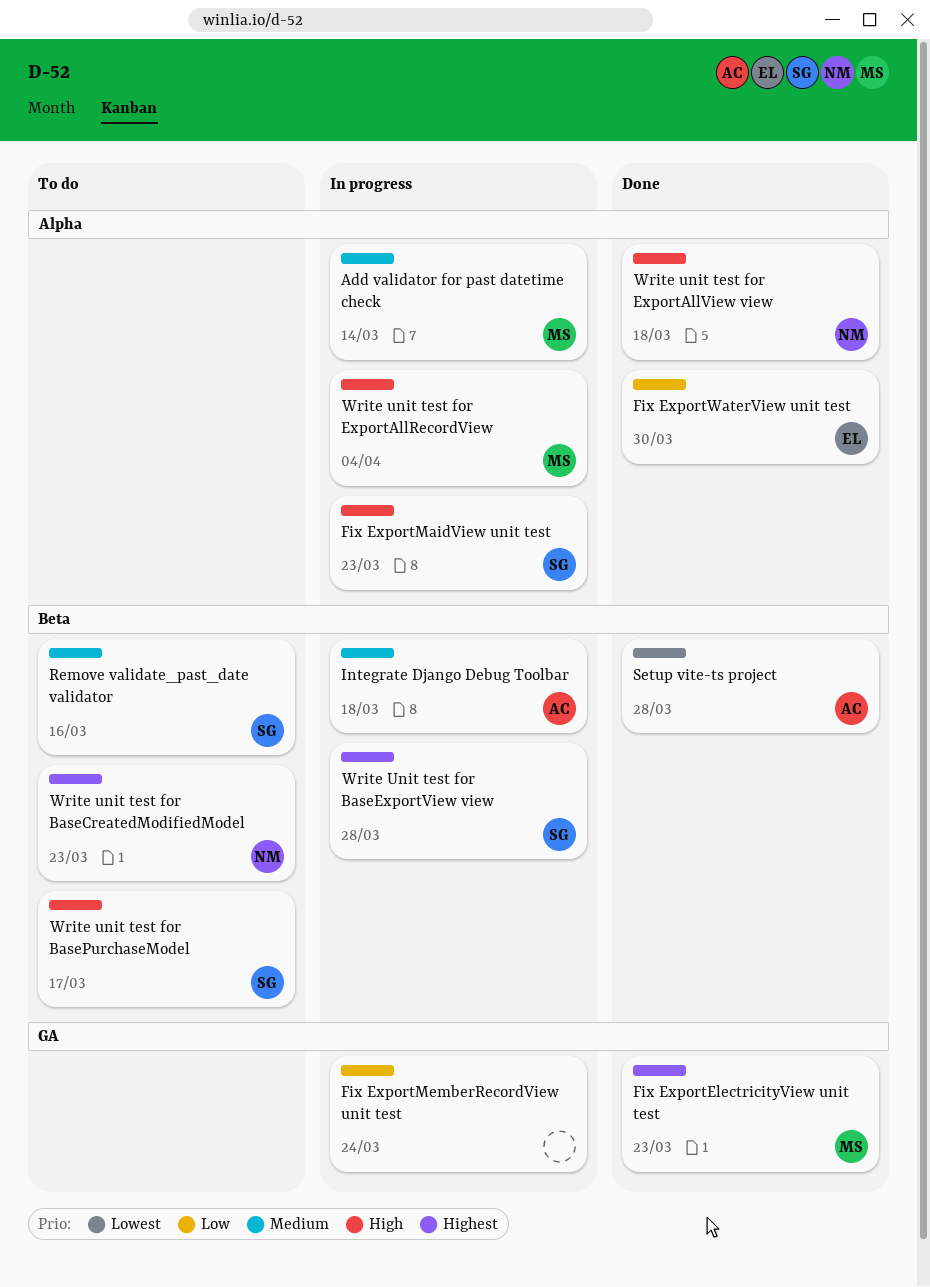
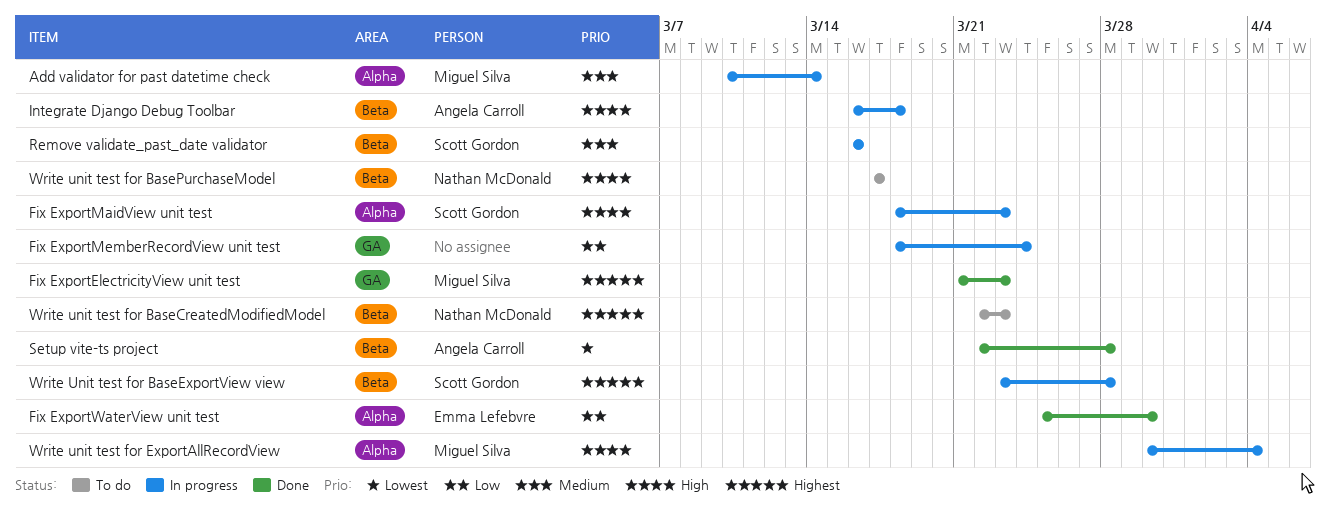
Integrate Django Debug Toolbar, priority: Medium -> High
Remove validate_past_date validator, status: To do -> In progress
Write unit test for BasePurchaseModel, owner: Scott Gordon -> Nathan McDonald
Write unit test for ExportAllView view: present -> none

